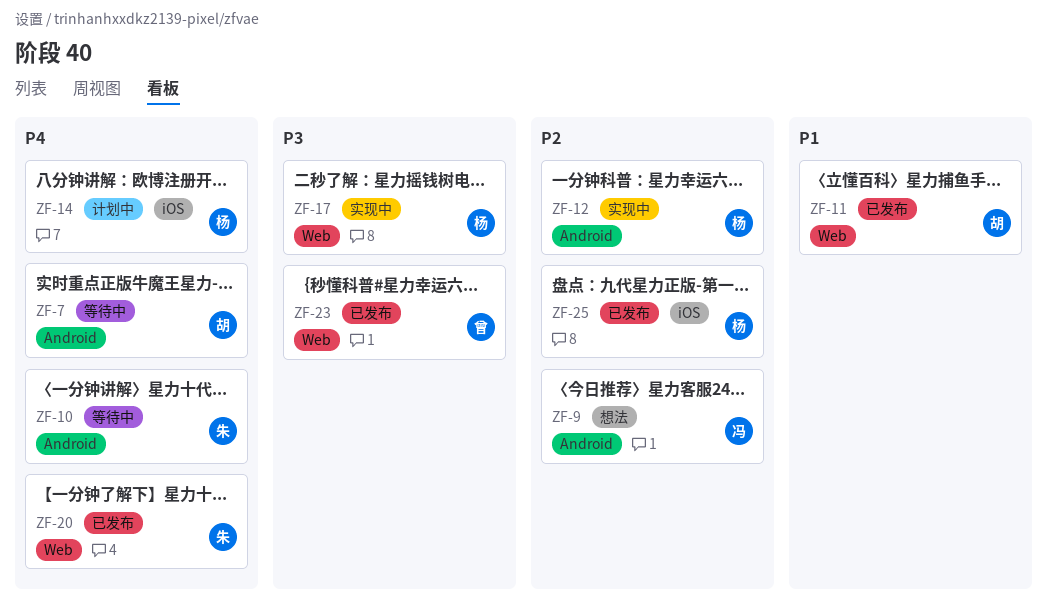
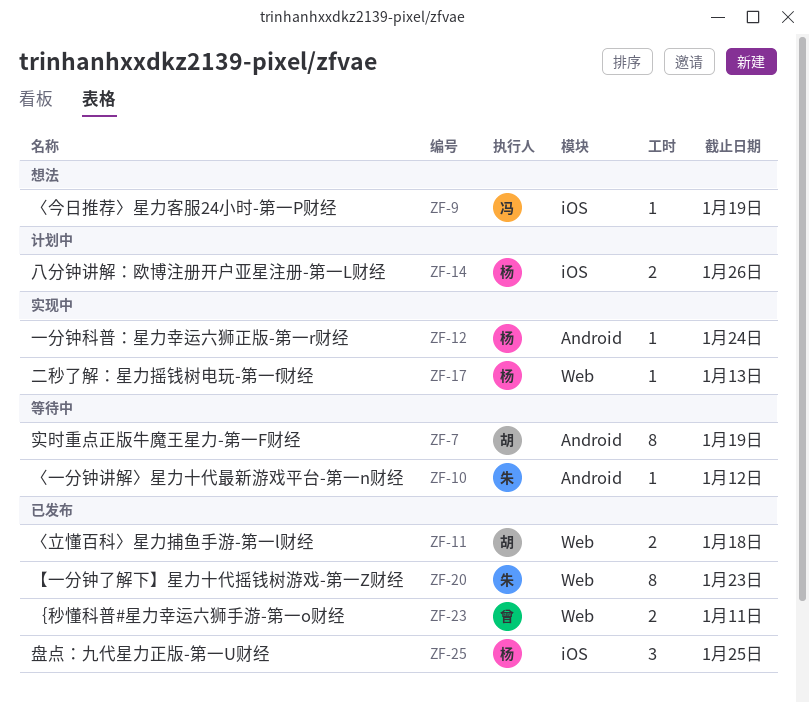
ZF-9, label: Android -> iOS

